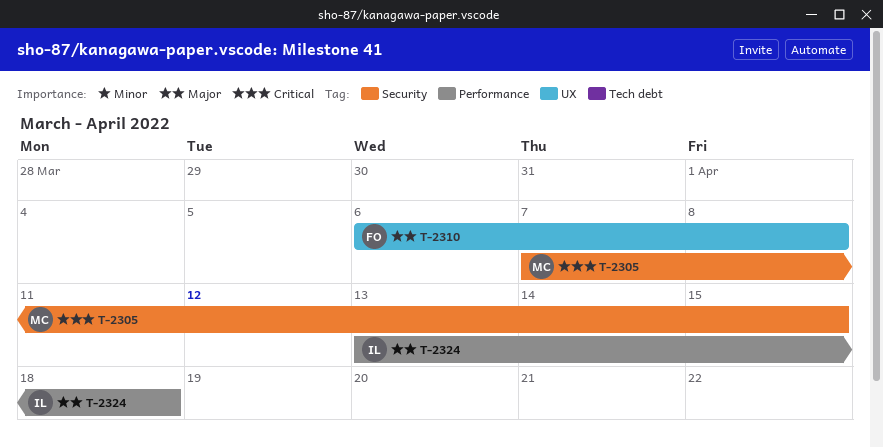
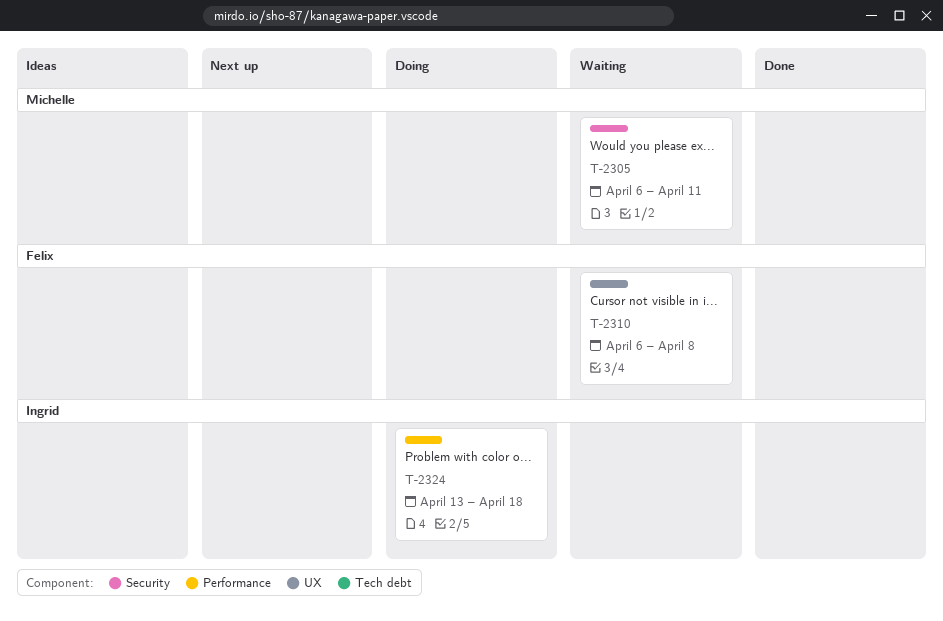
T-2305, start: Apr 7 -> Apr 6
T-2305, due: Apr 15 -> Apr 11

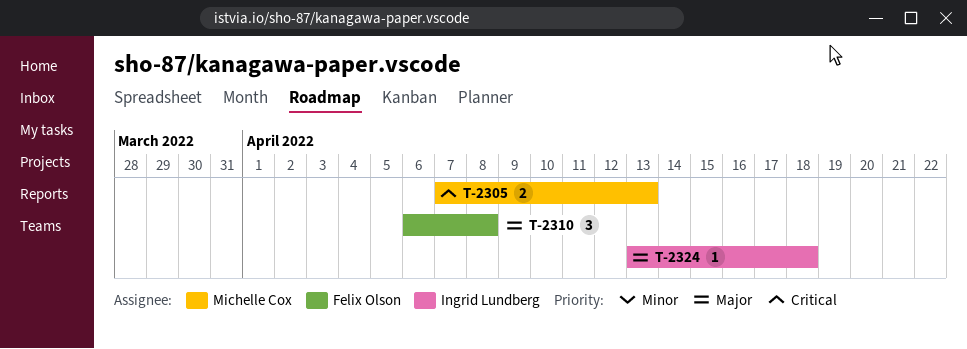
T-2305, start: Apr 6 -> Apr 7
T-2305, due: Apr 11 -> Apr 13

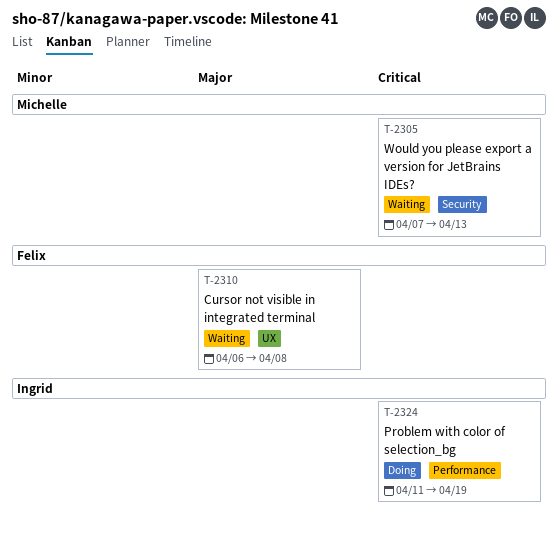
T-2324, priority: Major -> Critical
T-2324, start: Apr 13 -> Apr 11
T-2324, due: Apr 18 -> Apr 19

